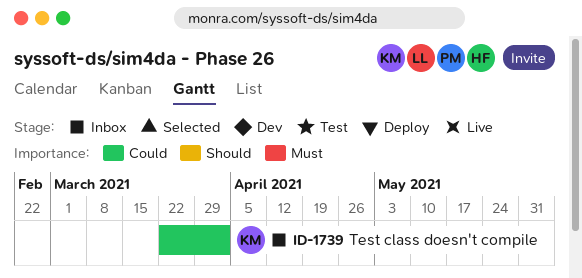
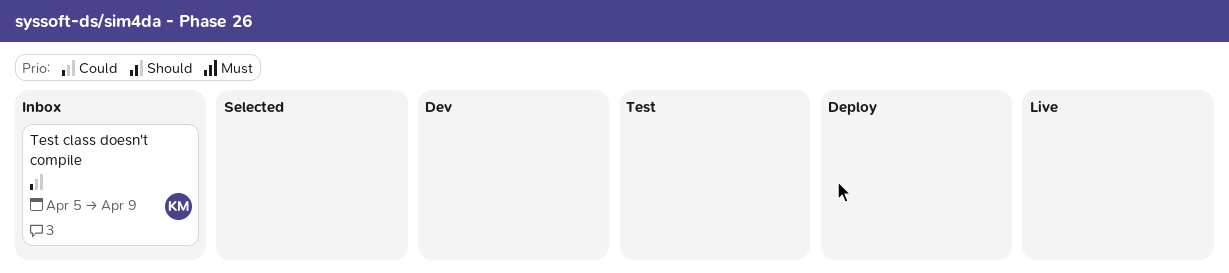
Test class doesn't compile, start: Mar 22 -> Apr 5
Test class doesn't compile, due: Apr 2 -> Apr 9

